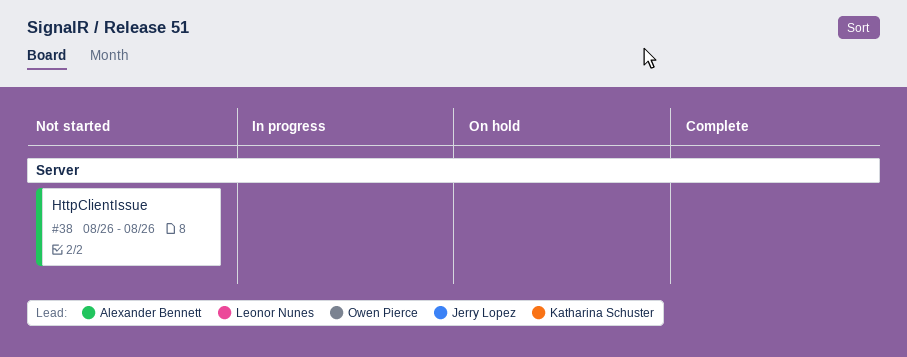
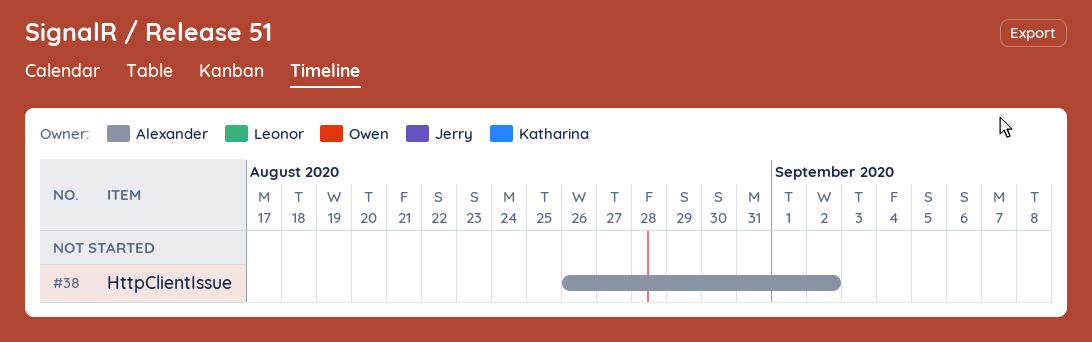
#38, due: Aug 26 -> Sep 2

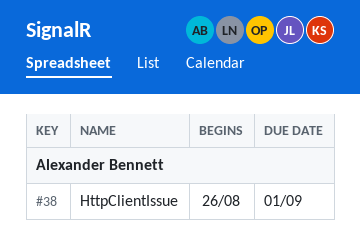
#38, due: Sep 2 -> Sep 1

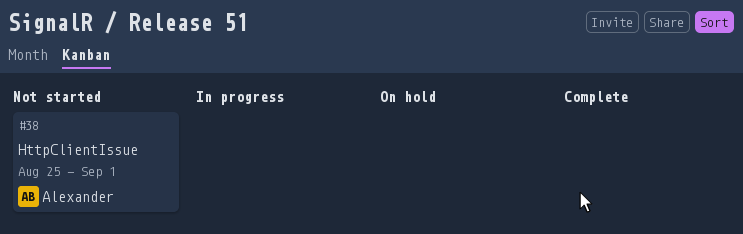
#38, start: Aug 26 -> Aug 25

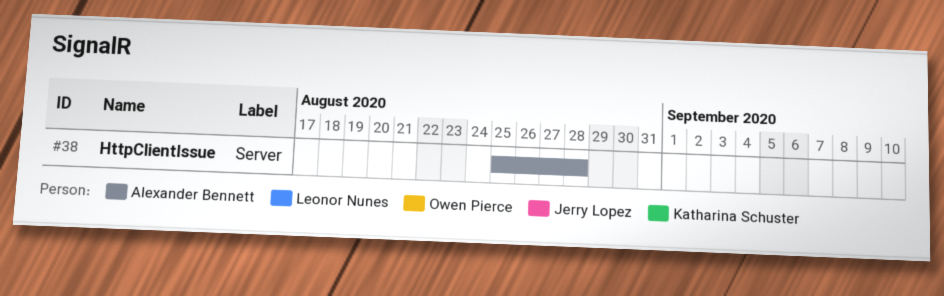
#38, due: Sep 1 -> Aug 28

